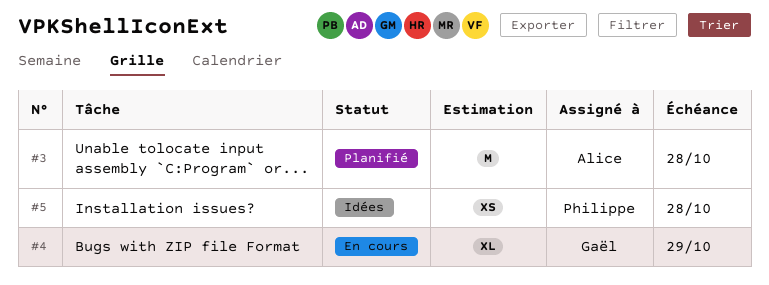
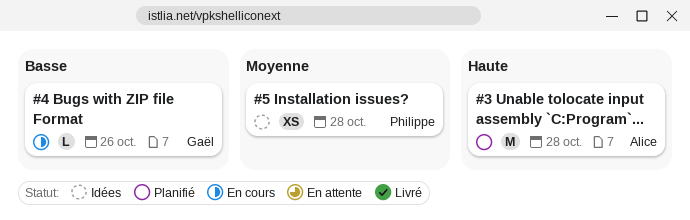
#4, estimate: XL -> L
#4, due: Oct 29 -> Oct 26

